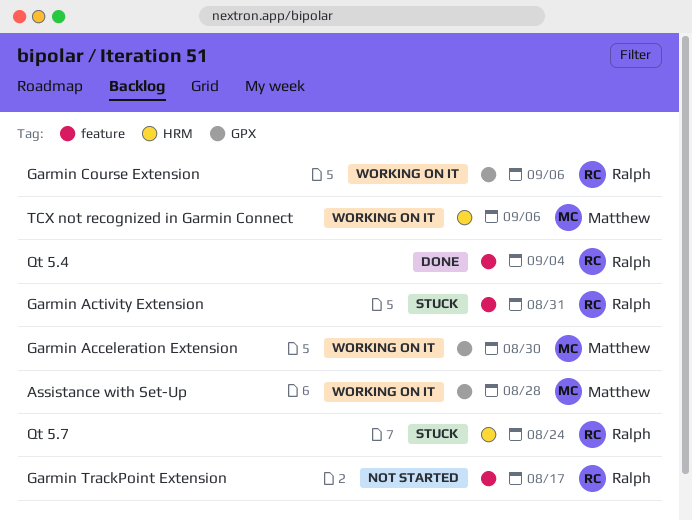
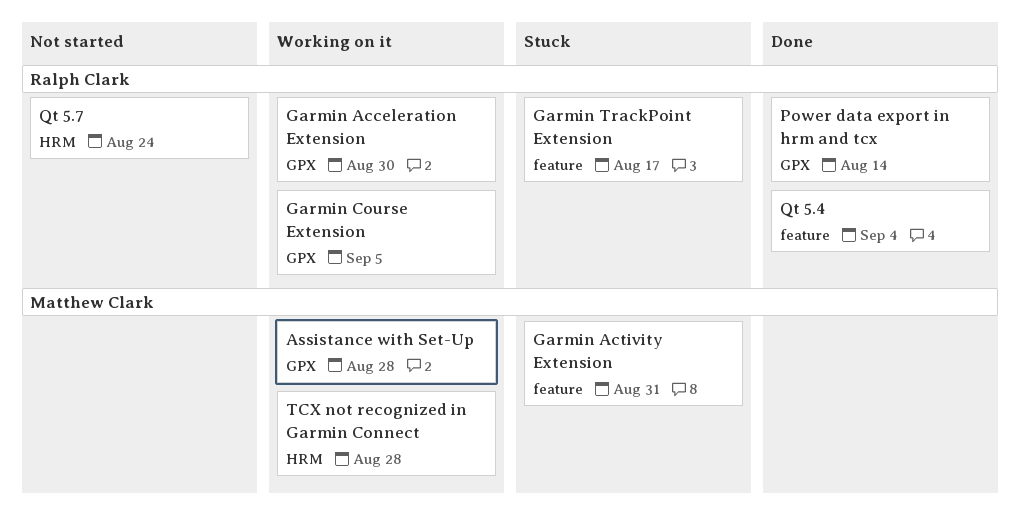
Garmin Acceleration Extension, owner: Matthew Clark -> Ralph Clark
Garmin Activity Extension, owner: Ralph Clark -> Matthew Clark
Garmin Course Extension, due: Sep 6 -> Sep 5
Garmin TrackPoint Extension, status: Not started -> Stuck
Power data export in hrm and tcx: none -> present
Qt 5.7, status: Stuck -> Not started
TCX not recognized in Garmin Connect, due: Sep 6 -> Aug 28

